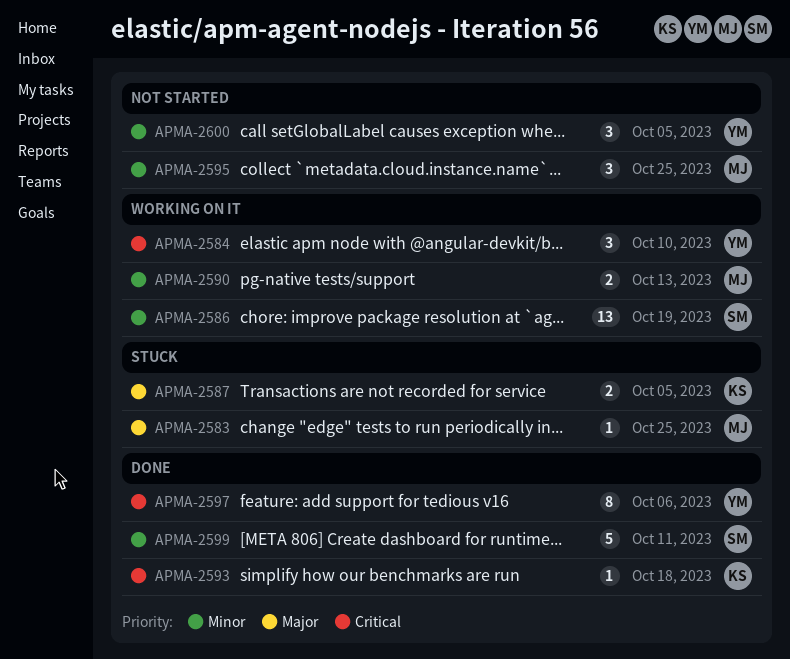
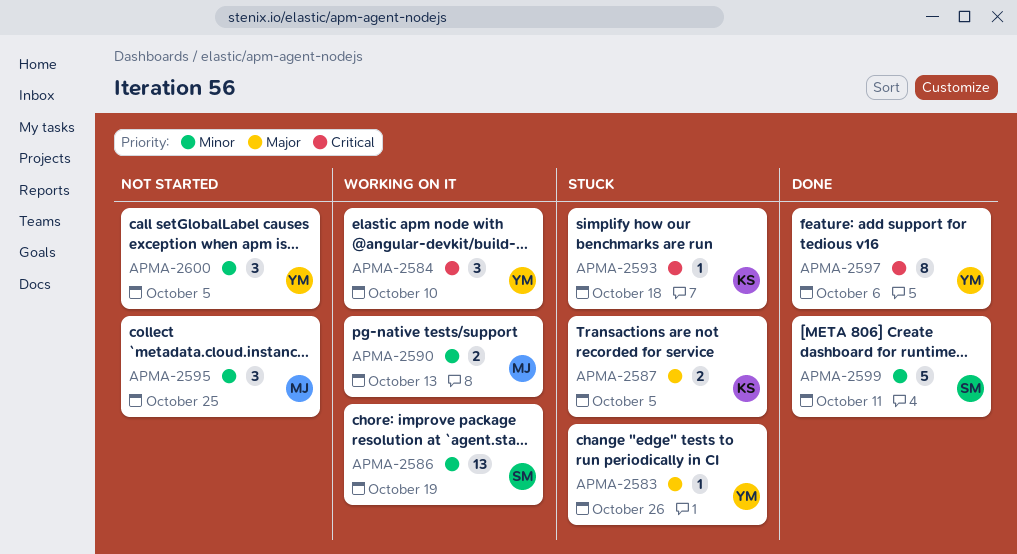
APMA-2583, owner: MJ -> YM
APMA-2583, due: Oct 25 -> Oct 26
APMA-2593, status: Done -> Stuck

